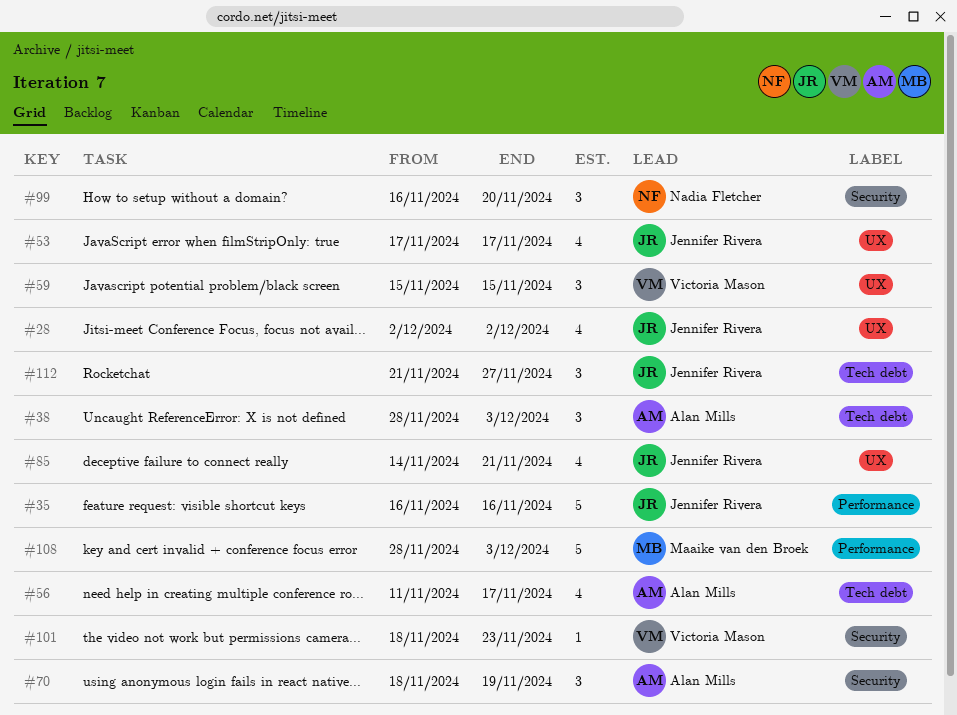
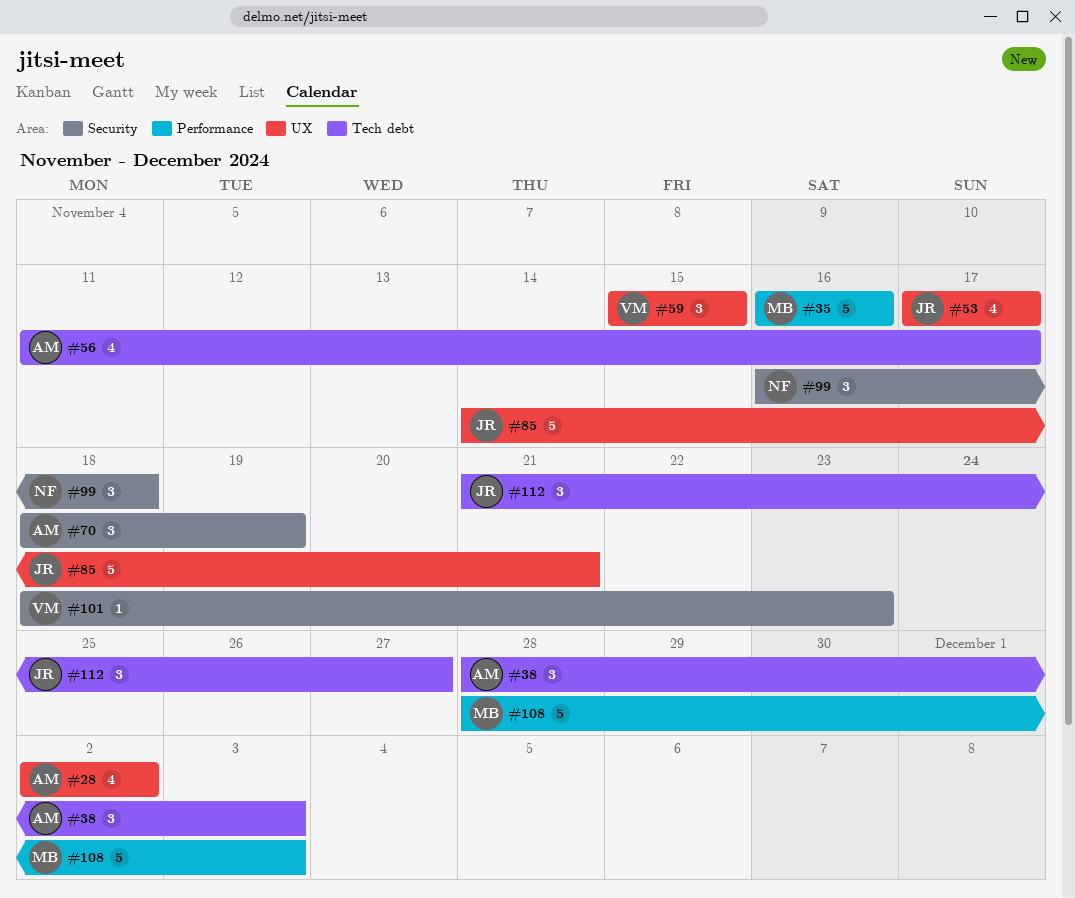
#28, owner: Jennifer Rivera -> Alan Mills
#35, owner: Jennifer Rivera -> Maaike van den Broek
#85, estimate: 4 -> 5
#99, due: Nov 20 -> Nov 18

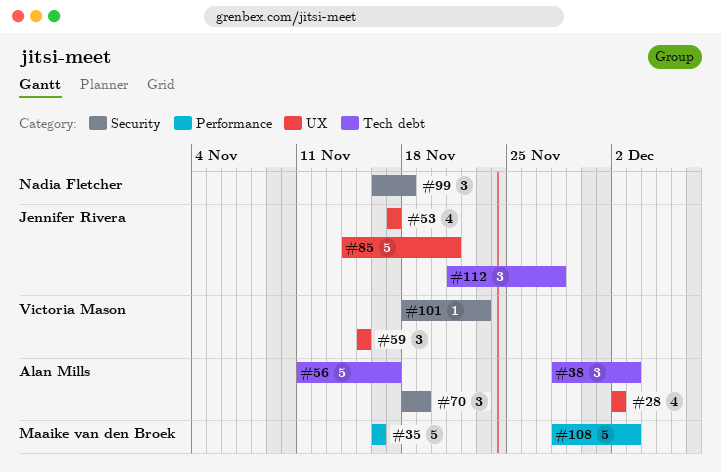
#56, estimate: 4 -> 5
#112, due: Nov 27 -> Nov 28

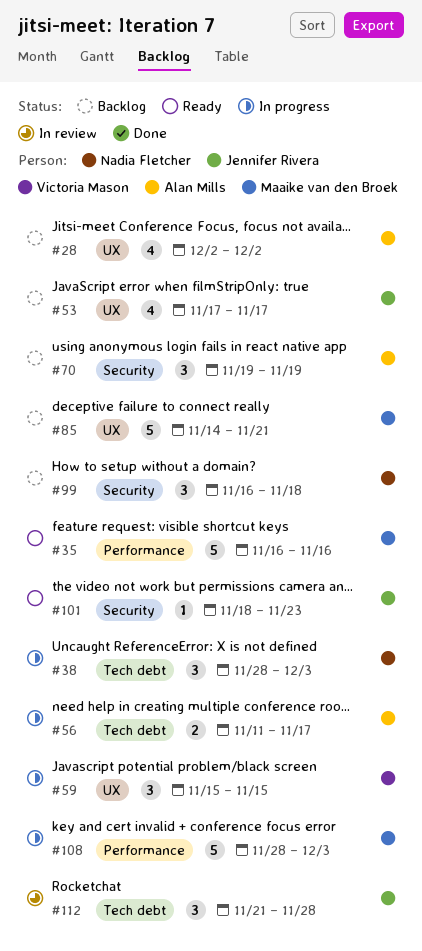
#38, owner: Alan Mills -> Nadia Fletcher
#56, estimate: 5 -> 2
#70, start: Nov 18 -> Nov 19
#85, owner: Jennifer Rivera -> Maaike van den Broek
#101, owner: Victoria Mason -> Jennifer Rivera

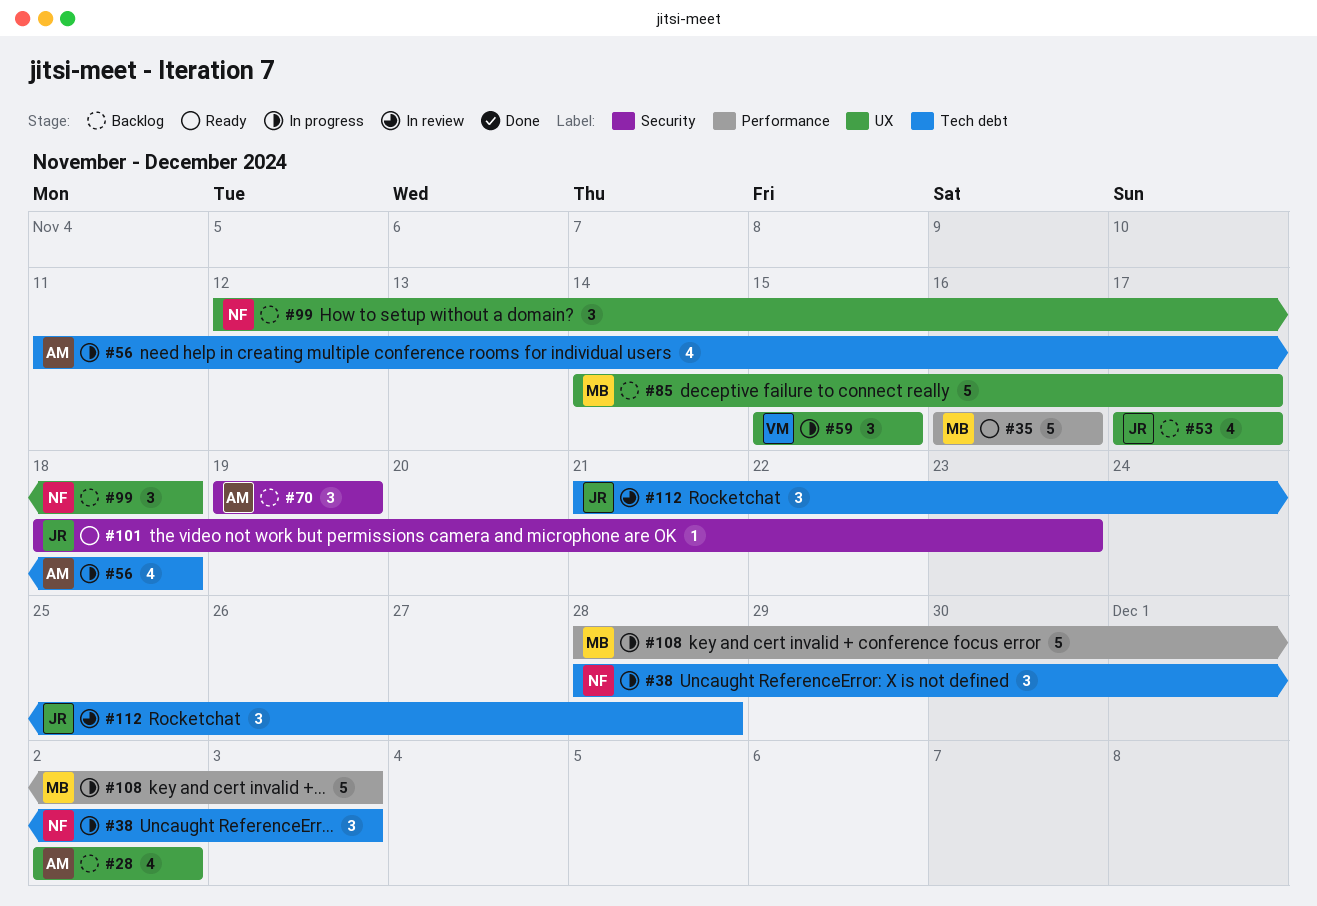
#56, estimate: 2 -> 4
#56, due: Nov 17 -> Nov 18
#85, due: Nov 21 -> Nov 17
#99, label: Security -> UX
#99, start: Nov 16 -> Nov 12

